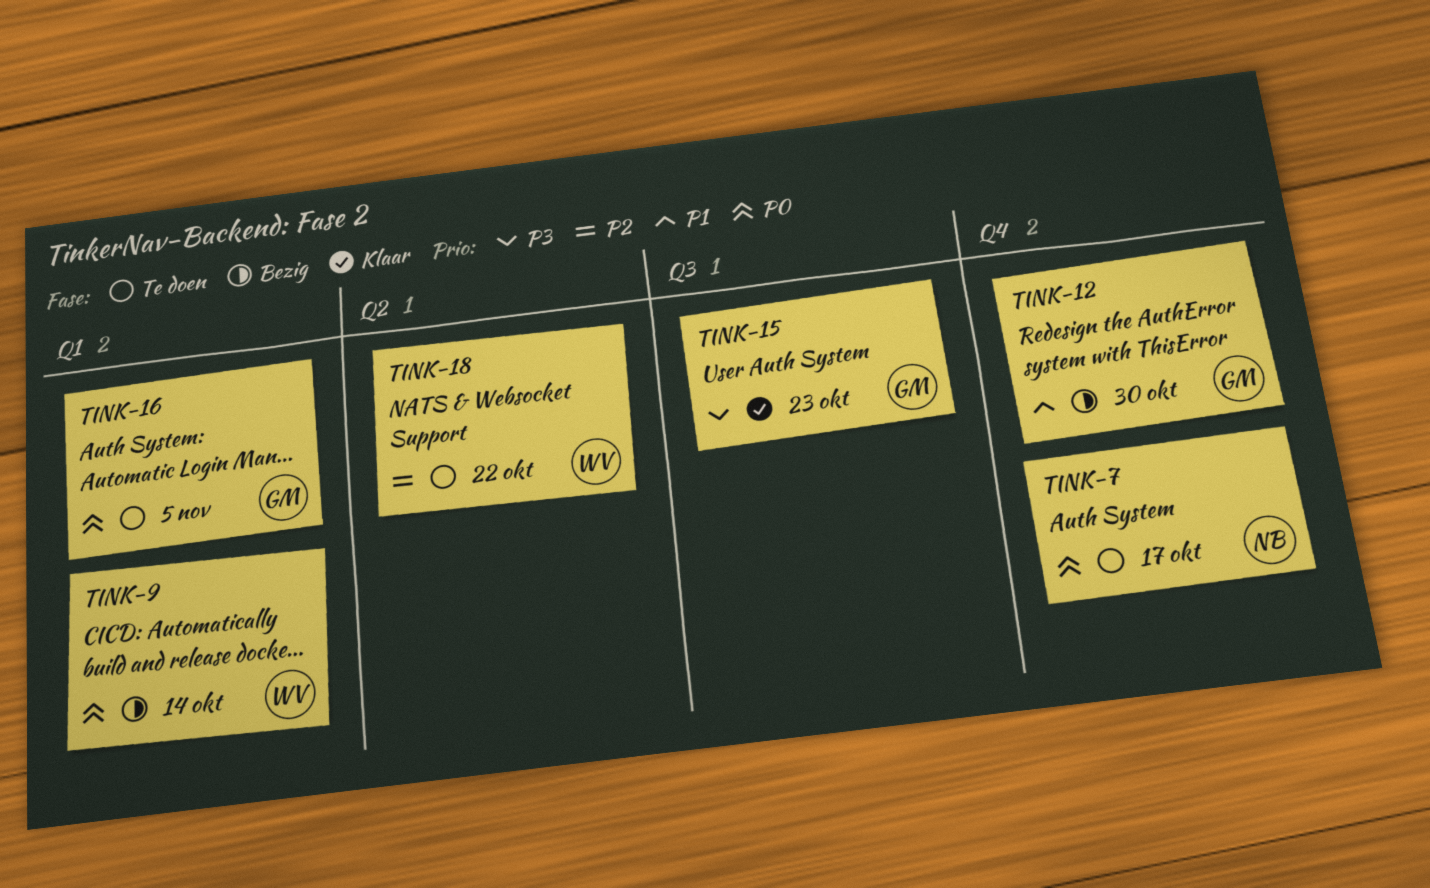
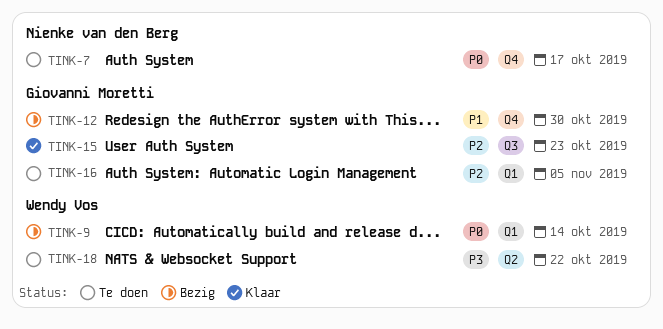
TINK-15, priority: P3 -> P2
TINK-16, priority: P0 -> P2
TINK-18, priority: P2 -> P3

